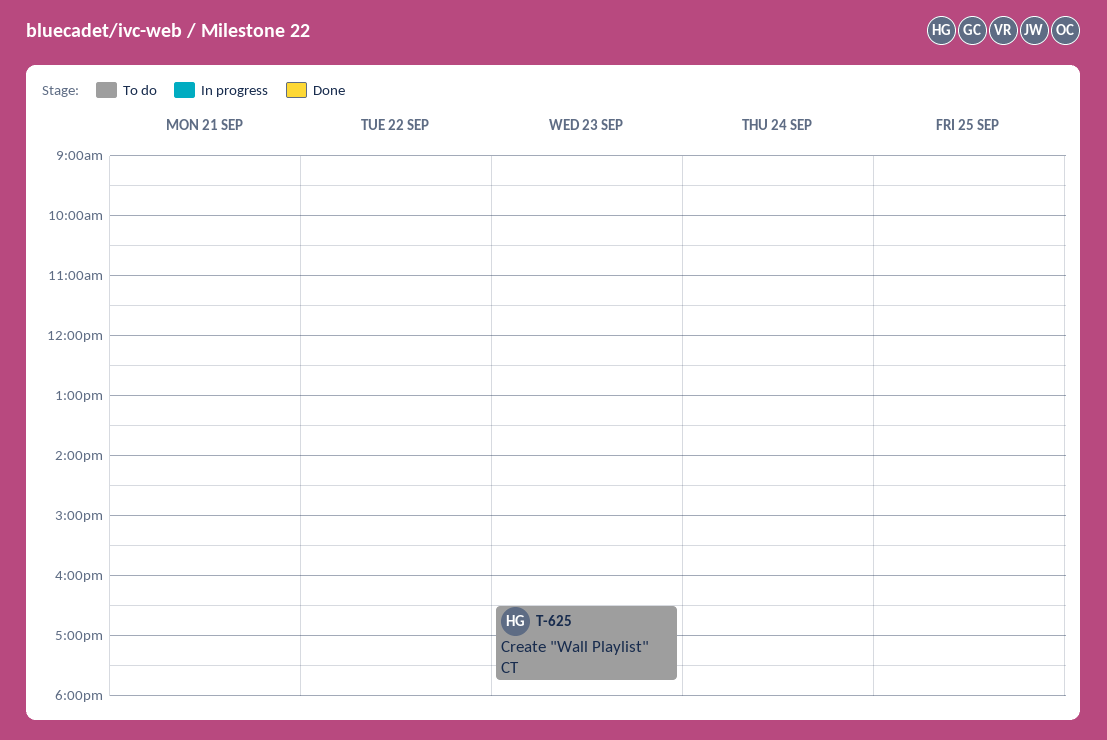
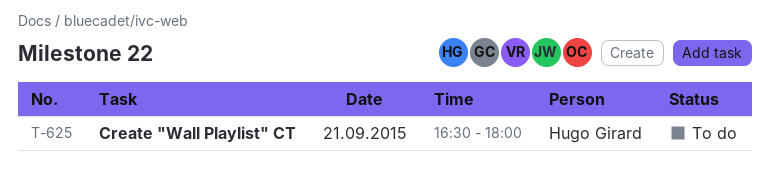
T-625, day: Sep 23 -> Sep 21
T-625, ends: 17:45 -> 18:00

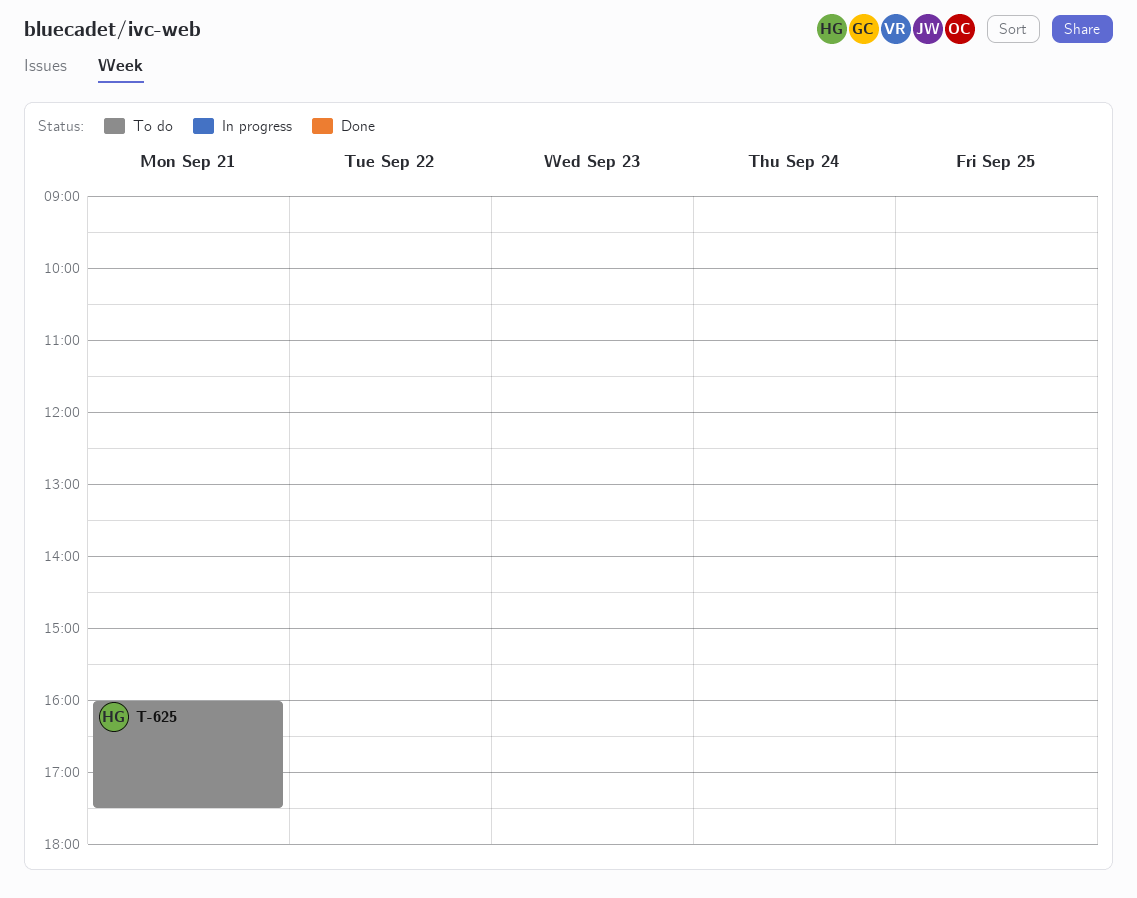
T-625, begins: 16:30 -> 16:00
T-625, ends: 18:00 -> 17:30

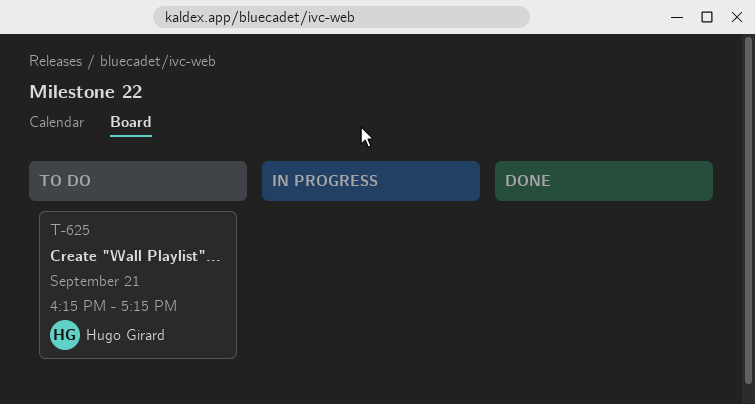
T-625, begins: 16:00 -> 16:15
T-625, ends: 17:30 -> 17:15

